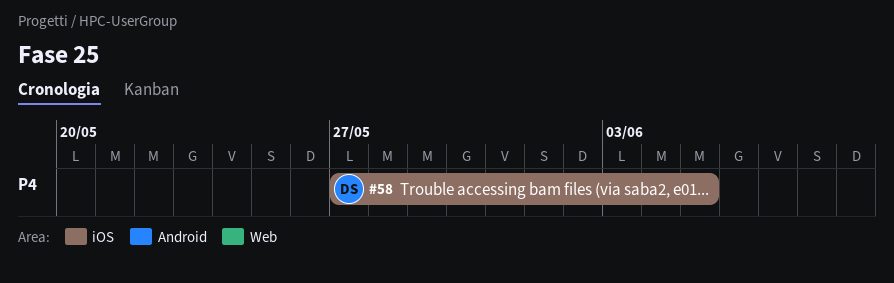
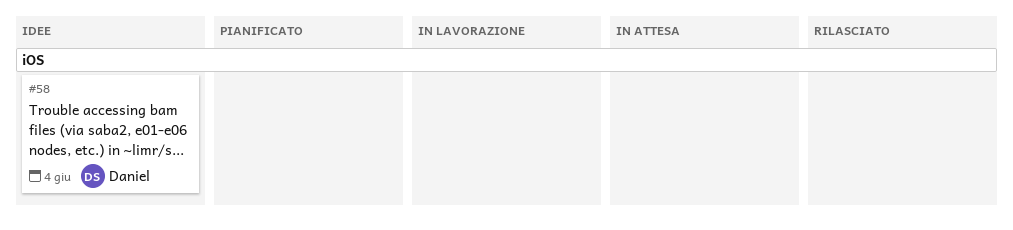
#58, due: Jun 5 -> Jun 4

